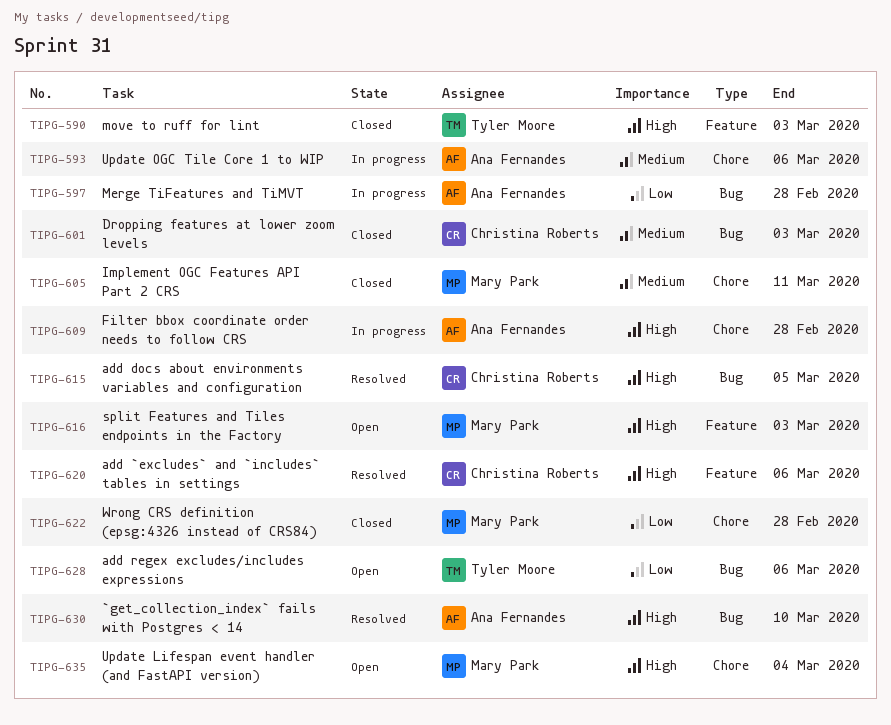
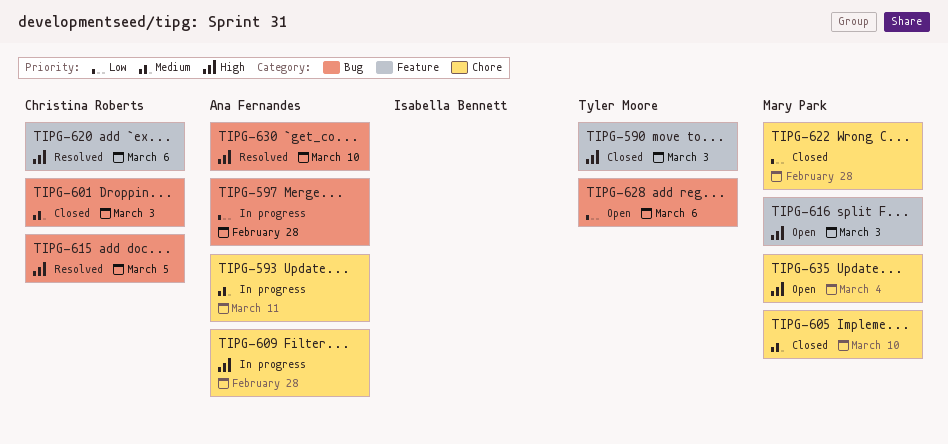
TIPG-593, due: Mar 6 -> Mar 11
TIPG-605, due: Mar 11 -> Mar 10

